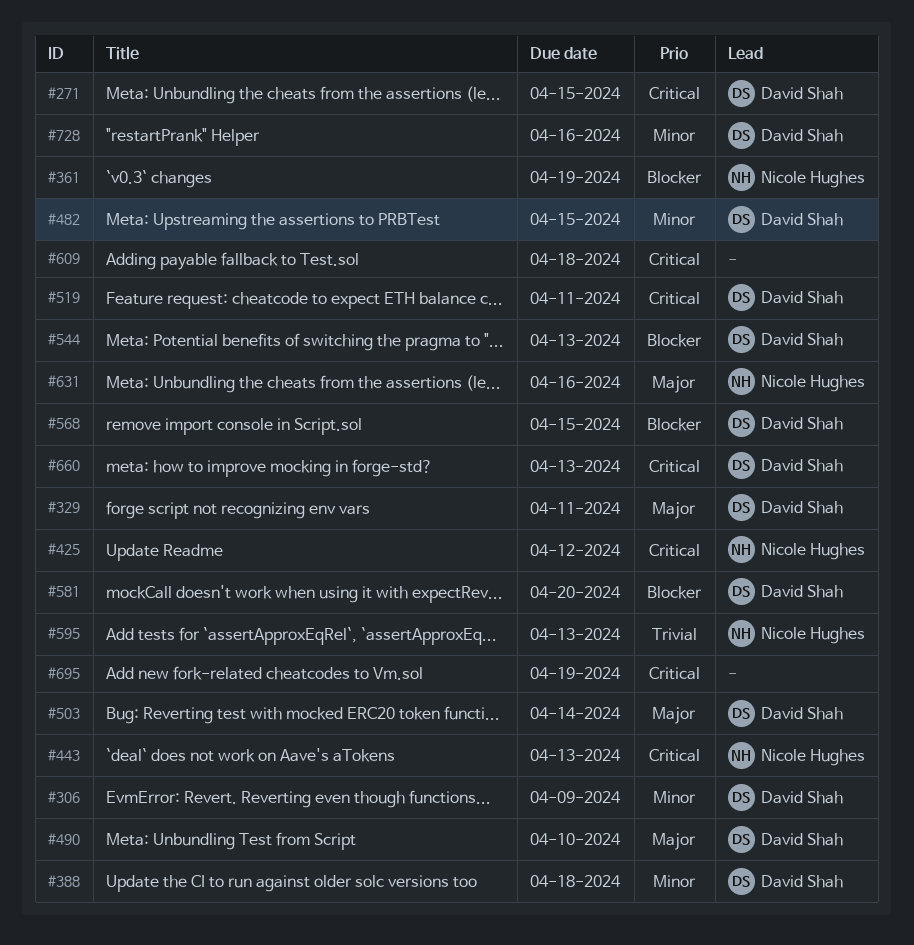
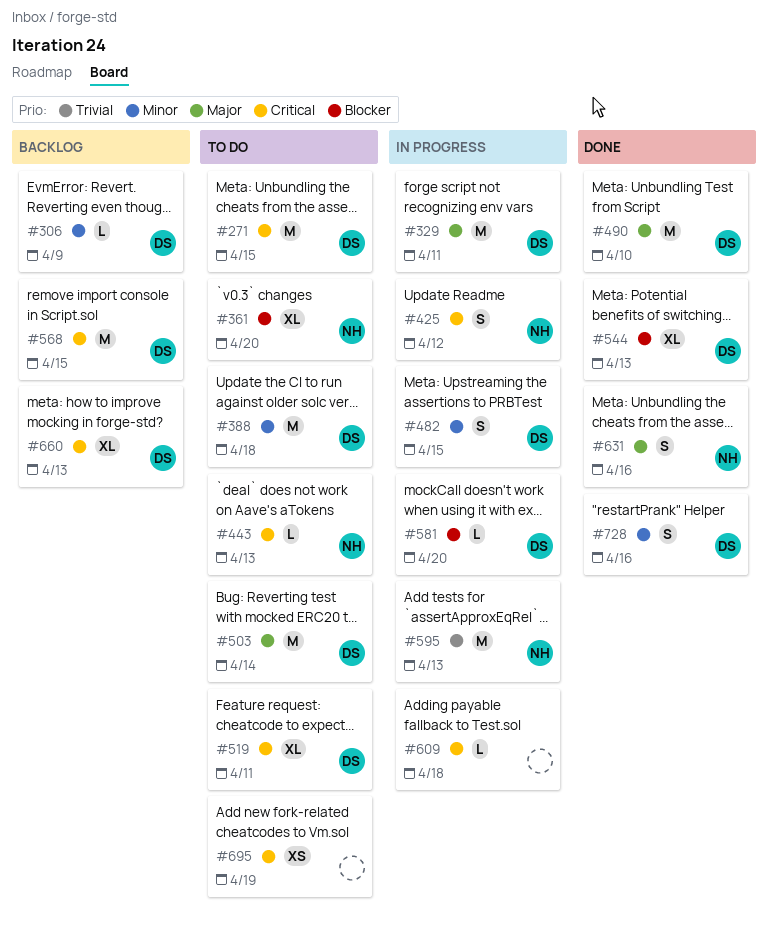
#361, due: Apr 19 -> Apr 20
#568, priority: Blocker -> Critical

